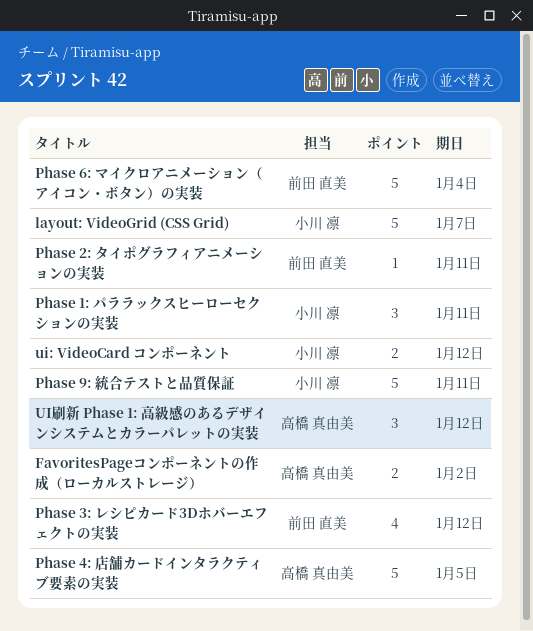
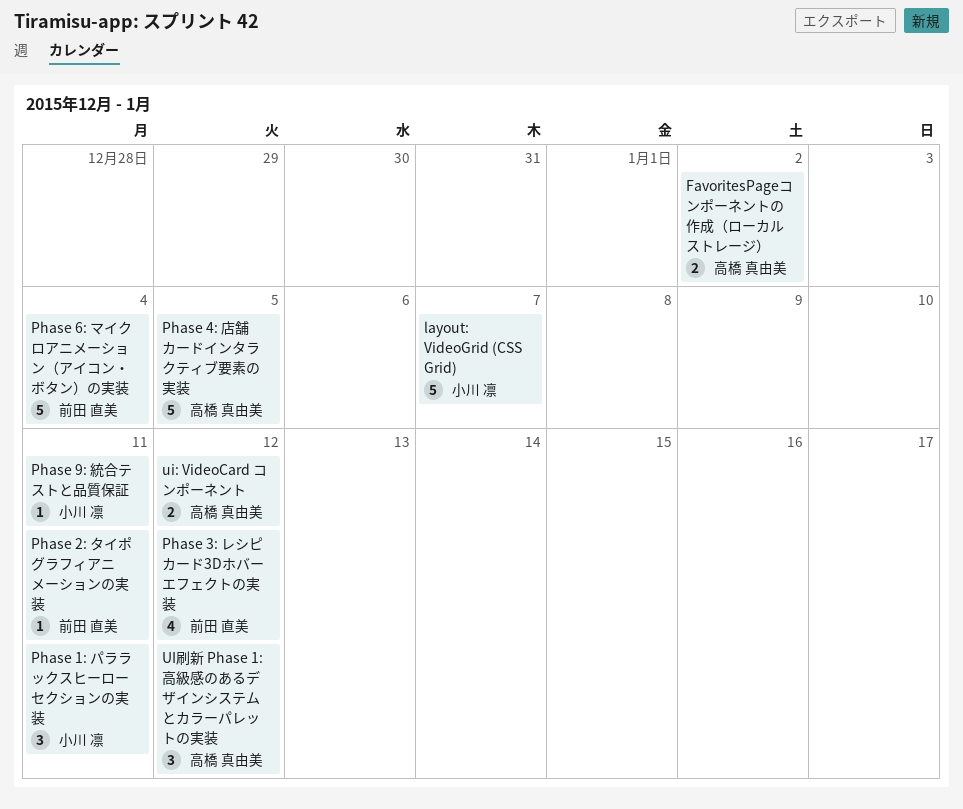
Phase 9: 統合テストと品質保証, estimate: 5 -> 1
ui: VideoCard コンポーネント, owner: 小川 凛 -> 高橋 真由美

